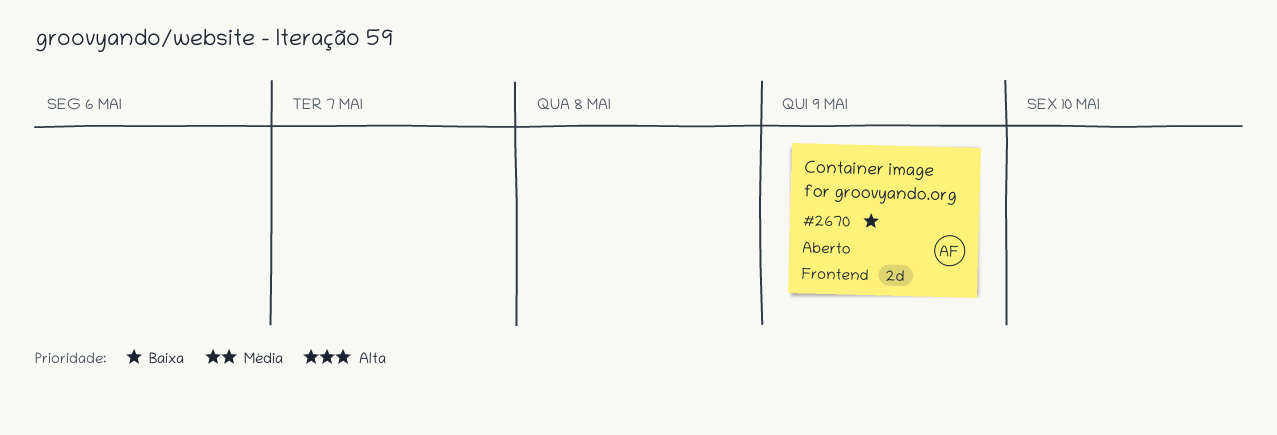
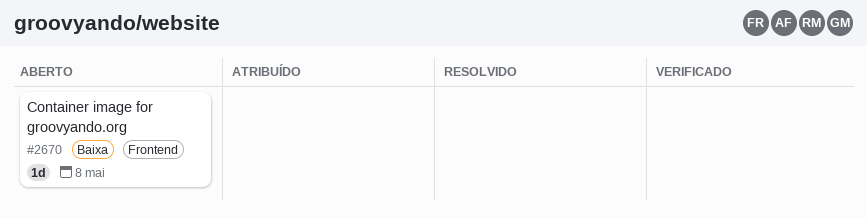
#2670, estimate: 2d -> 1d
#2670, due: May 9 -> May 8

